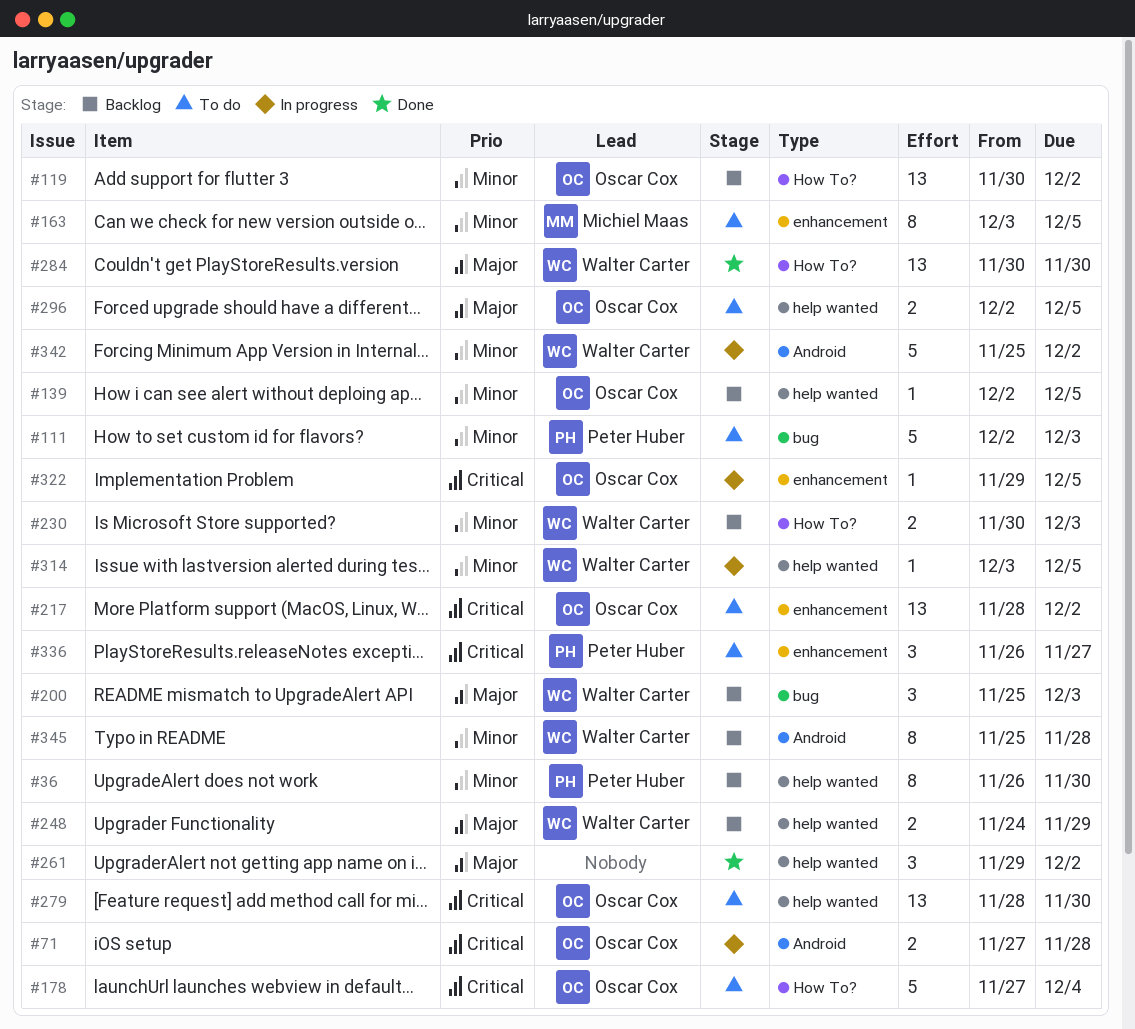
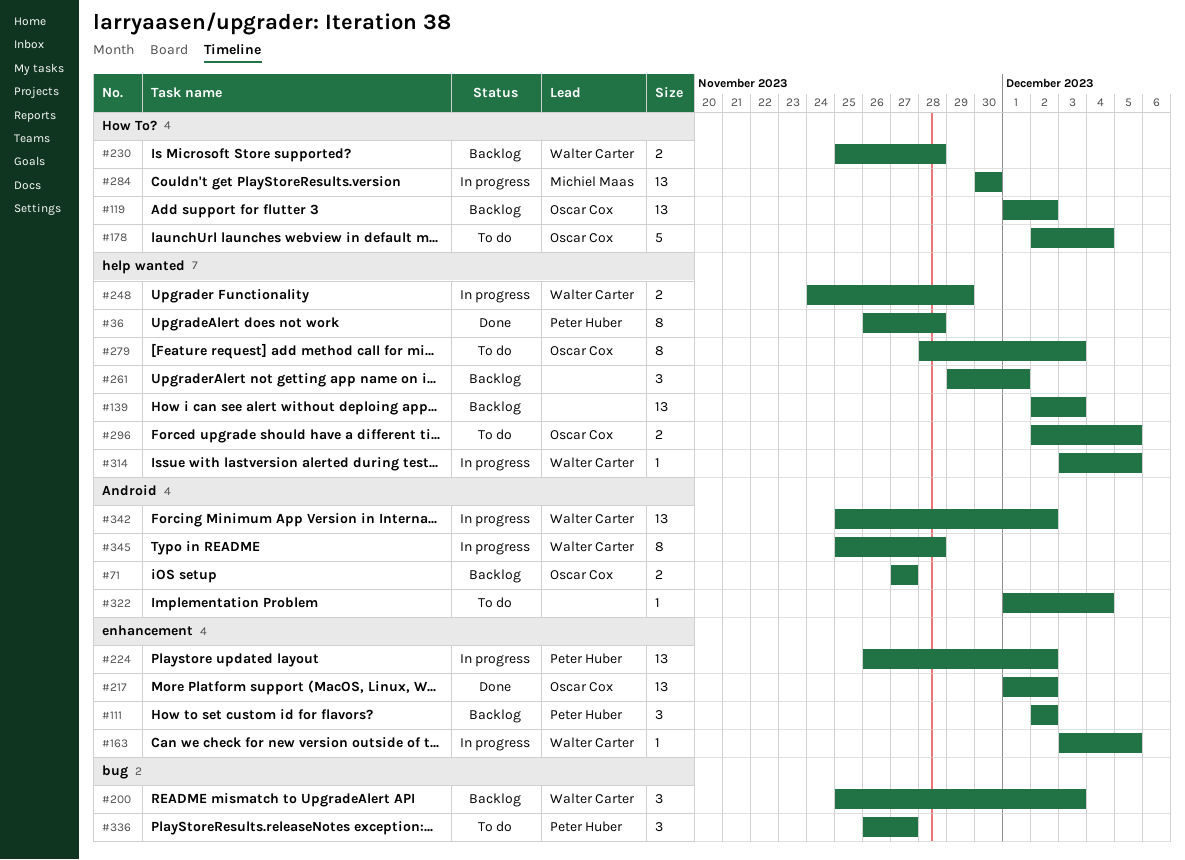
#36, status: Backlog -> Done
#36, due: Nov 30 -> Nov 28
#71, status: In progress -> Backlog
#71, due: Nov 28 -> Nov 27
#111, status: To do -> Backlog
#111, label: bug -> enhancement
#111, estimate: 5 -> 3
#111, due: Dec 3 -> Dec 2
#119, start: Nov 30 -> Dec 1
#139, owner: Oscar Cox -> none
#139, estimate: 1 -> 13
#139, due: Dec 5 -> Dec 3
#163, status: To do -> In progress
#163, owner: Michiel Maas -> Walter Carter
#163, estimate: 8 -> 1
#178, start: Nov 27 -> Dec 2
#217, status: To do -> Done
#217, start: Nov 28 -> Dec 1
#224: none -> present
#230, start: Nov 30 -> Nov 25
#230, due: Dec 3 -> Nov 28
#248, status: Backlog -> In progress
#261, status: Done -> Backlog
#261, due: Dec 2 -> Dec 1
#279, estimate: 13 -> 8
#279, due: Nov 30 -> Dec 3
#284, status: Done -> In progress
#284, owner: Walter Carter -> Michiel Maas
#322, status: In progress -> To do
#322, owner: Oscar Cox -> none
#322, label: enhancement -> Android
#322, start: Nov 29 -> Dec 1
#322, due: Dec 5 -> Dec 4
#336, label: enhancement -> bug
#342, estimate: 5 -> 13
#345, status: Backlog -> In progress

